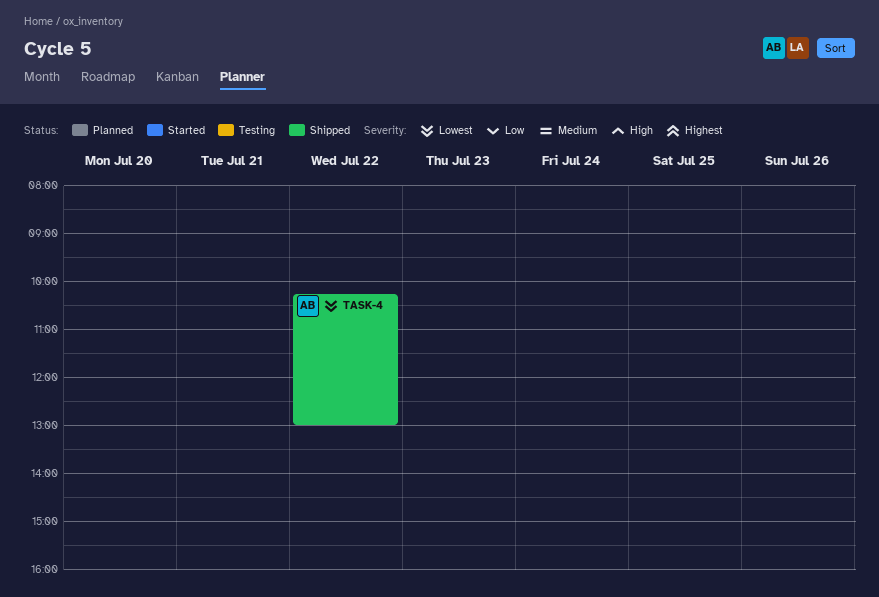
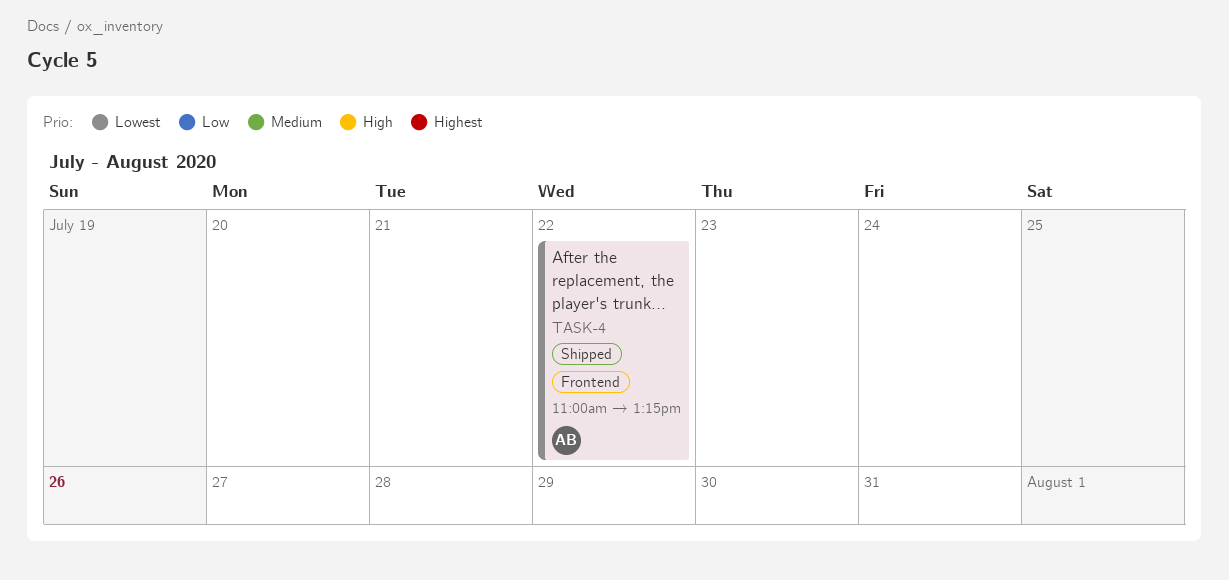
TASK-4, begins: 10:15 -> 11:00
TASK-4, ends: 13:00 -> 13:15

